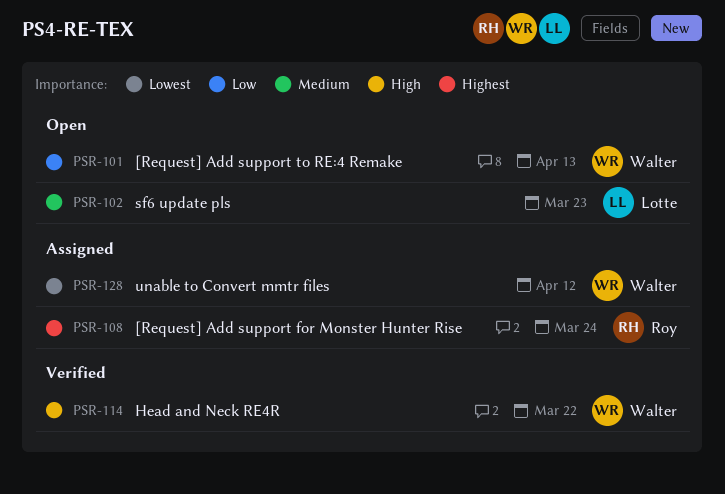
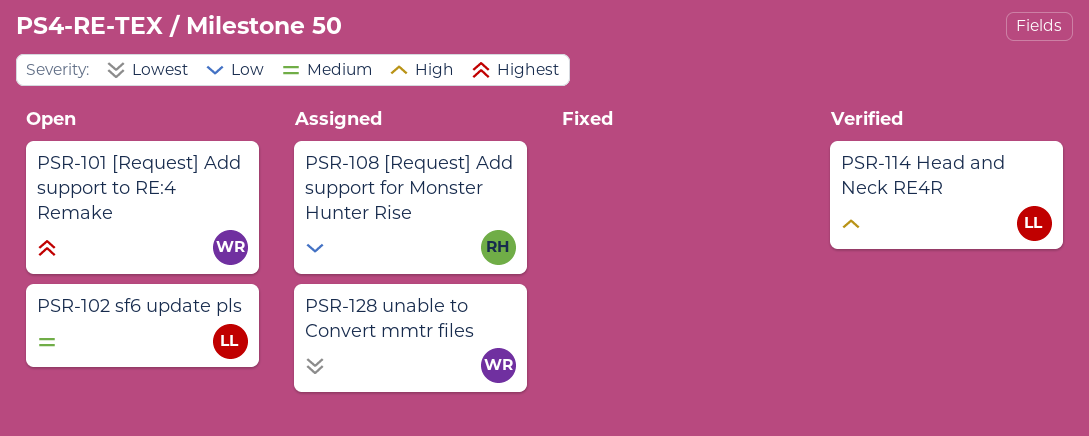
PSR-101, priority: Low -> Highest
PSR-108, priority: Highest -> Low
PSR-114, owner: Walter -> Lotte

